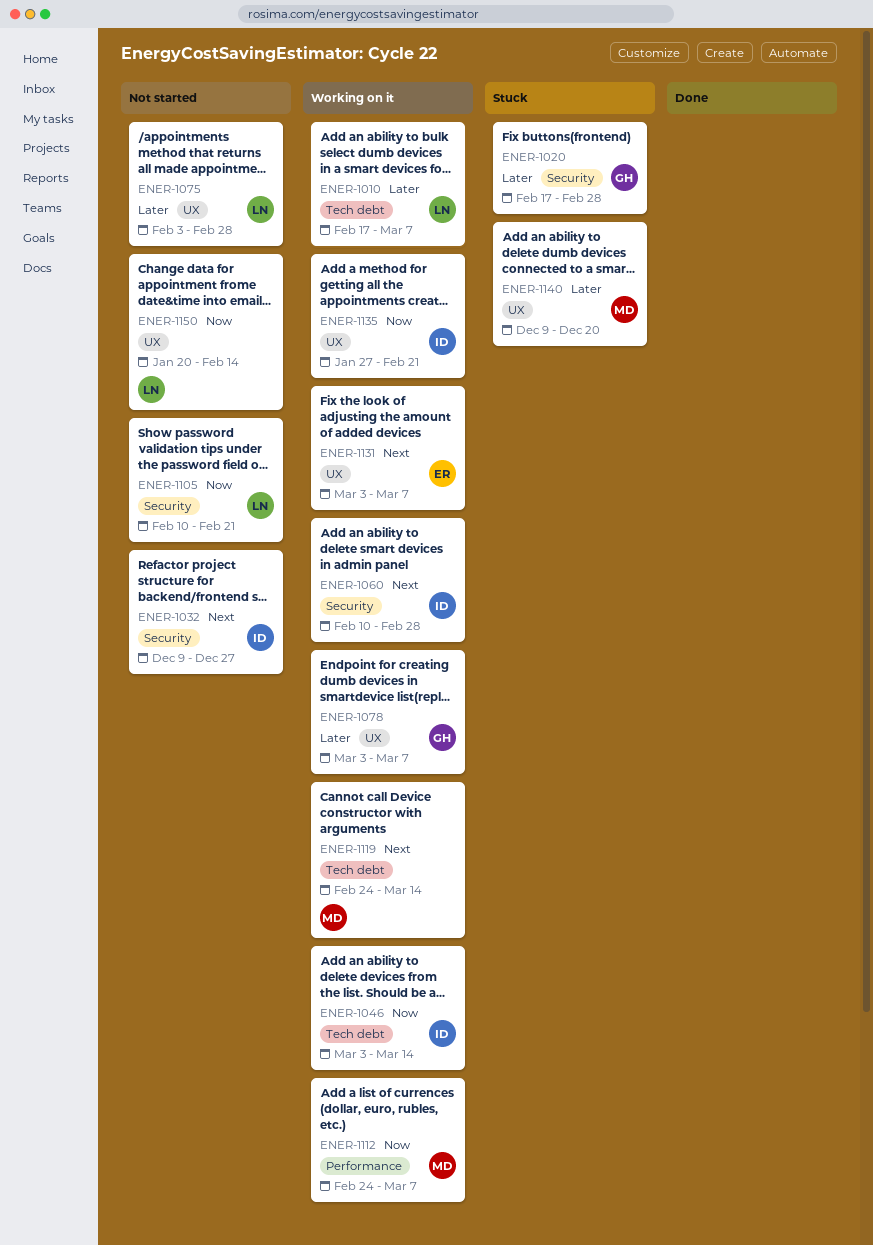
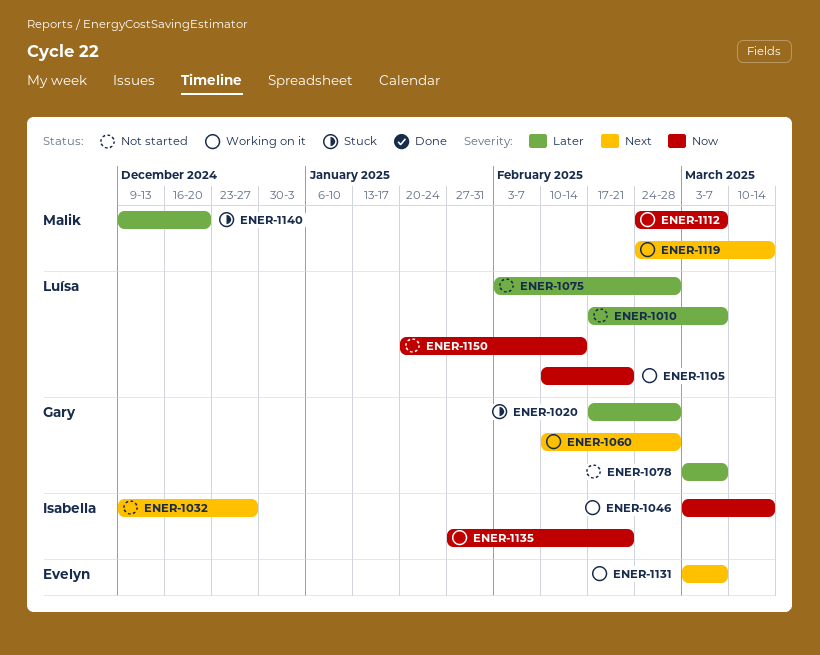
ENER-1010, status: Working on it -> Not started
ENER-1060, owner: Isabella -> Gary
ENER-1078, status: Working on it -> Not started
ENER-1105, status: Not started -> Working on it

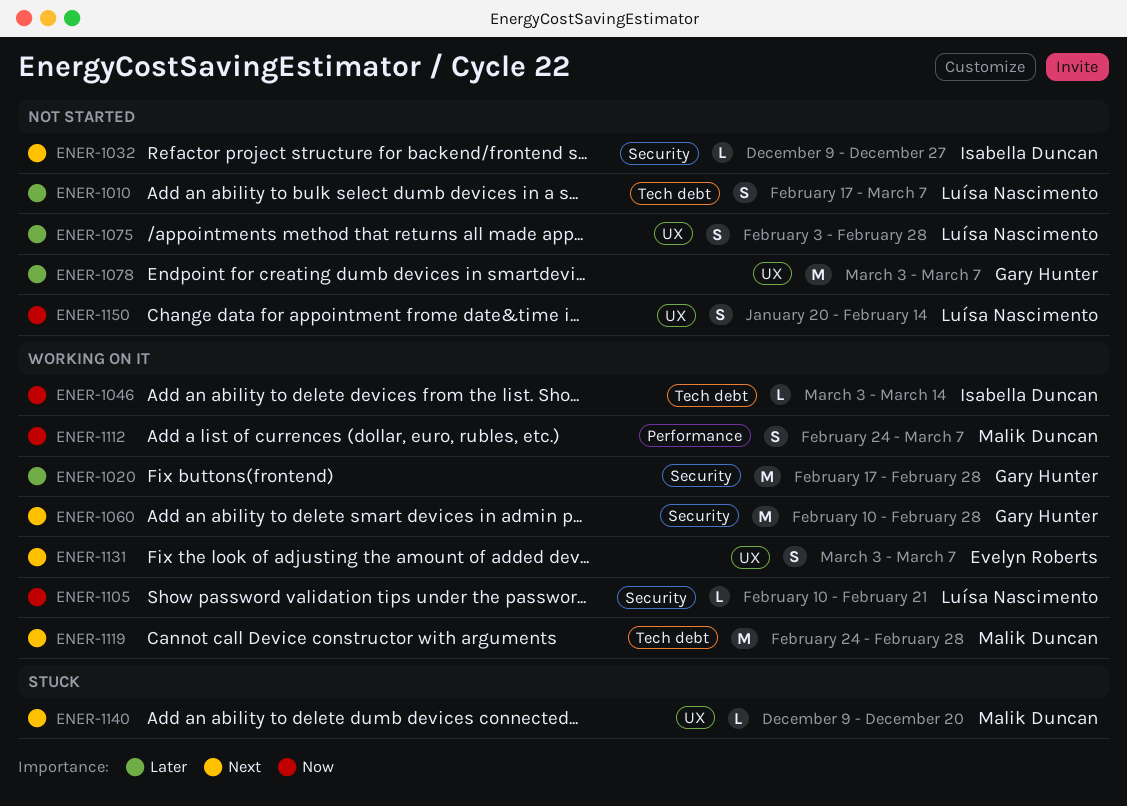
ENER-1020, status: Stuck -> Working on it
ENER-1119, due: Mar 14 -> Feb 28
ENER-1135: present -> none
ENER-1140, priority: Later -> Next

